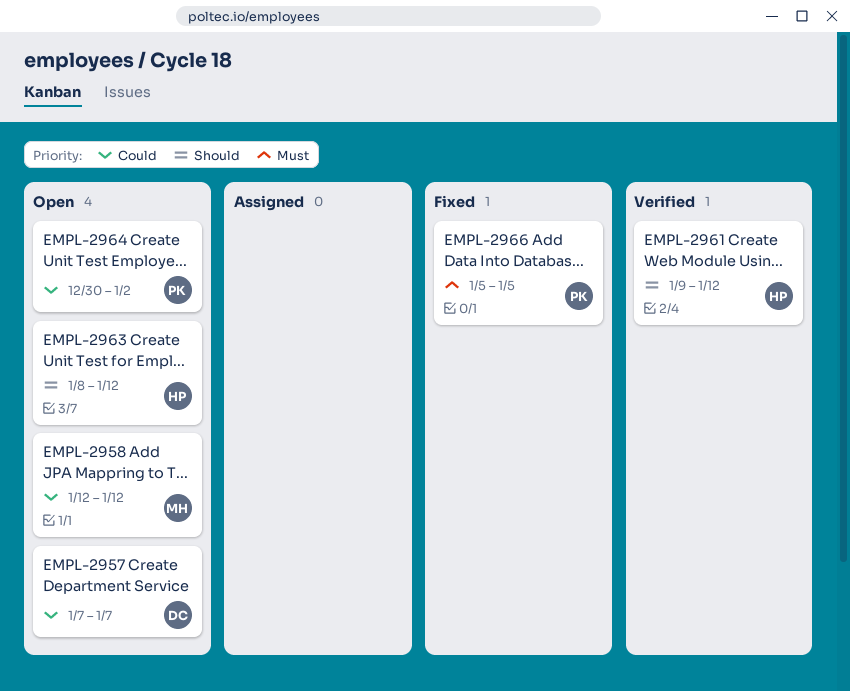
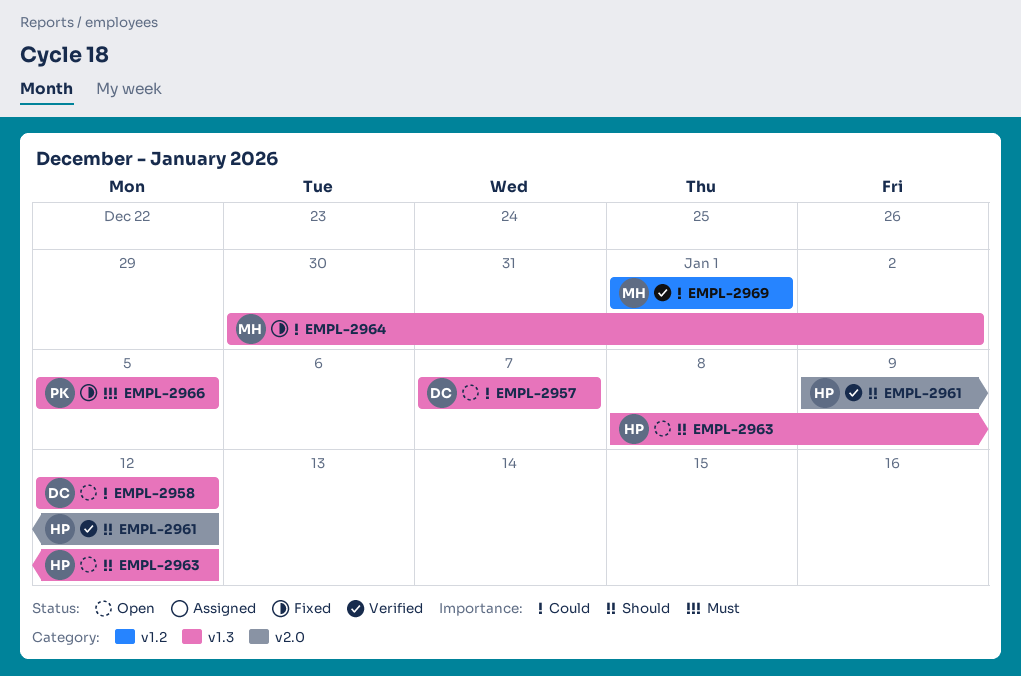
EMPL-2958, owner: MH -> DC
EMPL-2964, status: Open -> Fixed
EMPL-2964, owner: PK -> MH
EMPL-2969: none -> present

